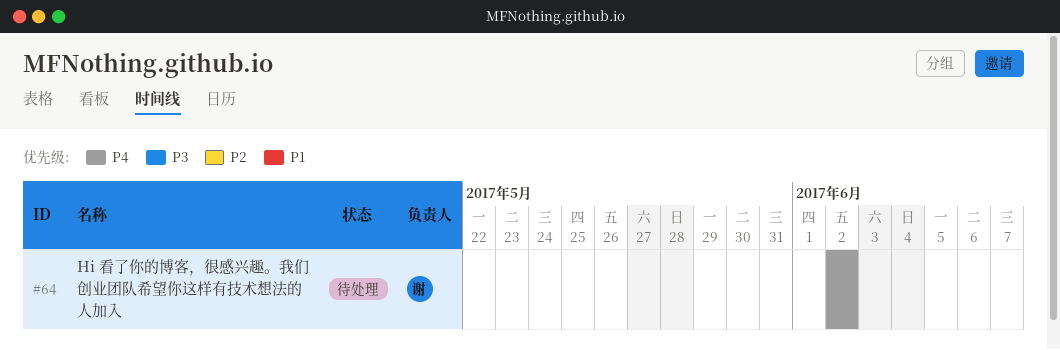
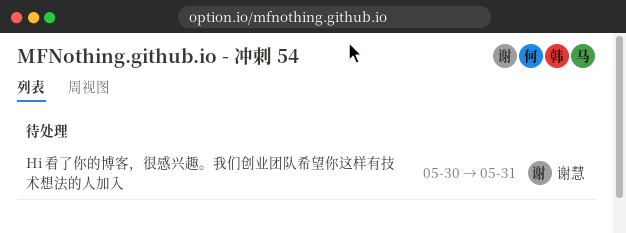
Hi 看了你的博客，很感兴趣。我们创业团队希望你这样有技术想法的人加入, start: Jun 2 -> May 30
Hi 看了你的博客，很感兴趣。我们创业团队希望你这样有技术想法的人加入, due: Jun 2 -> May 31

